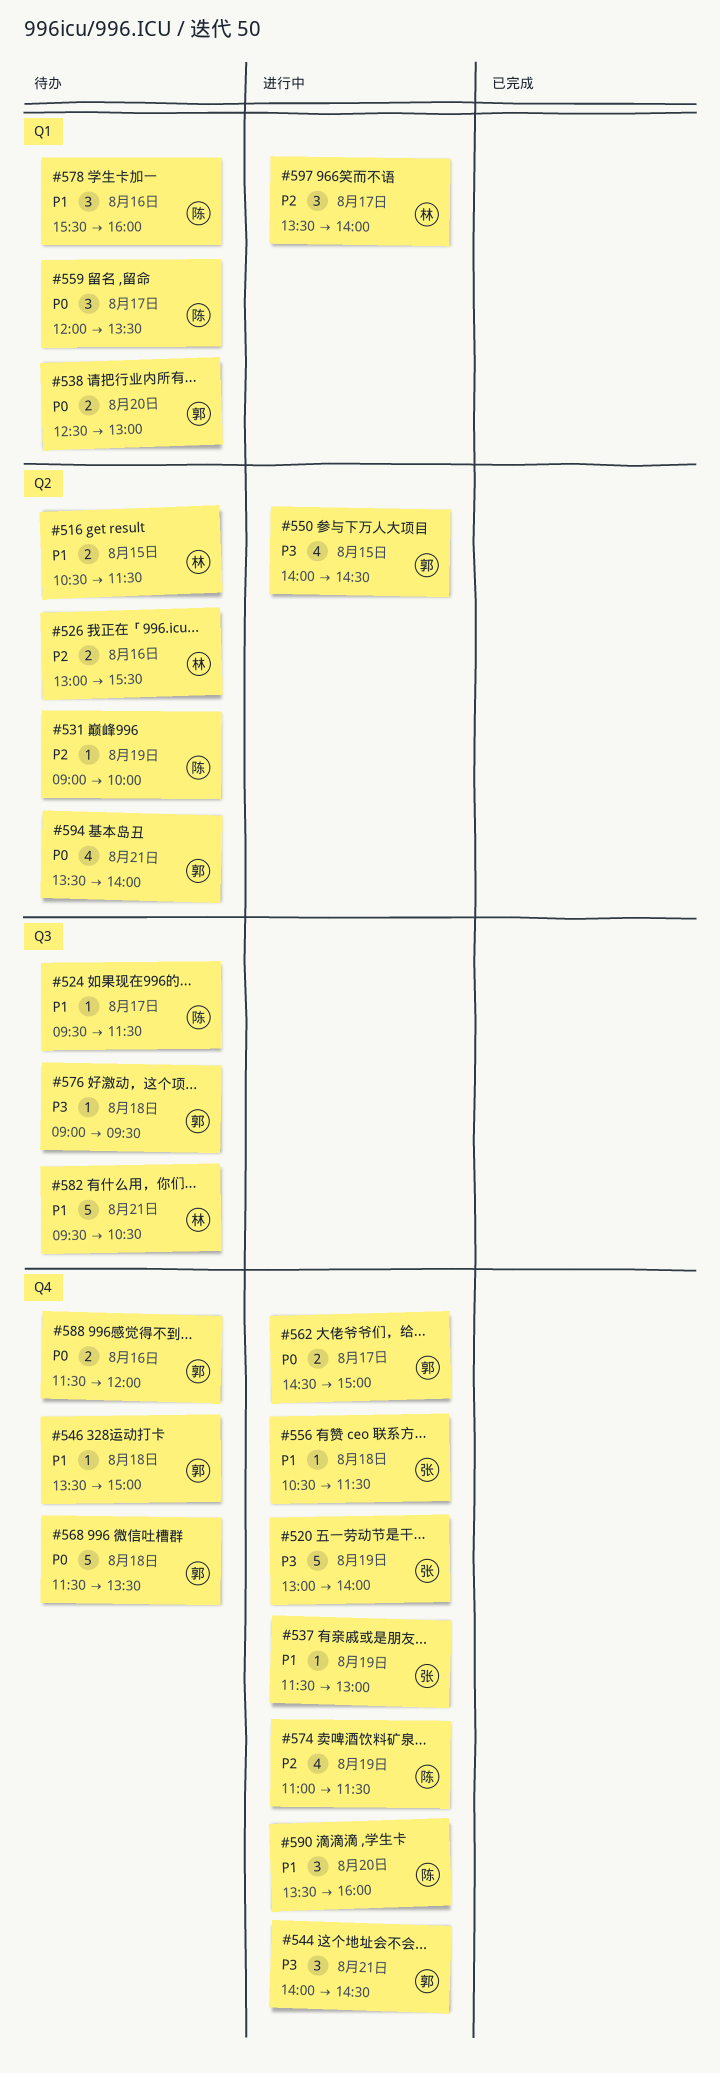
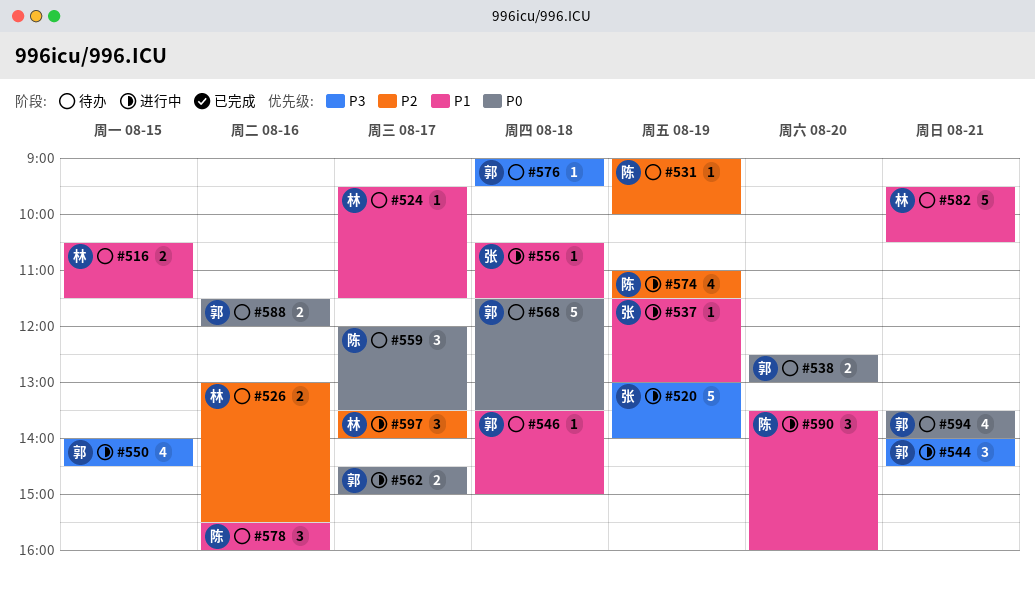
#524, owner: 陈 -> 林

